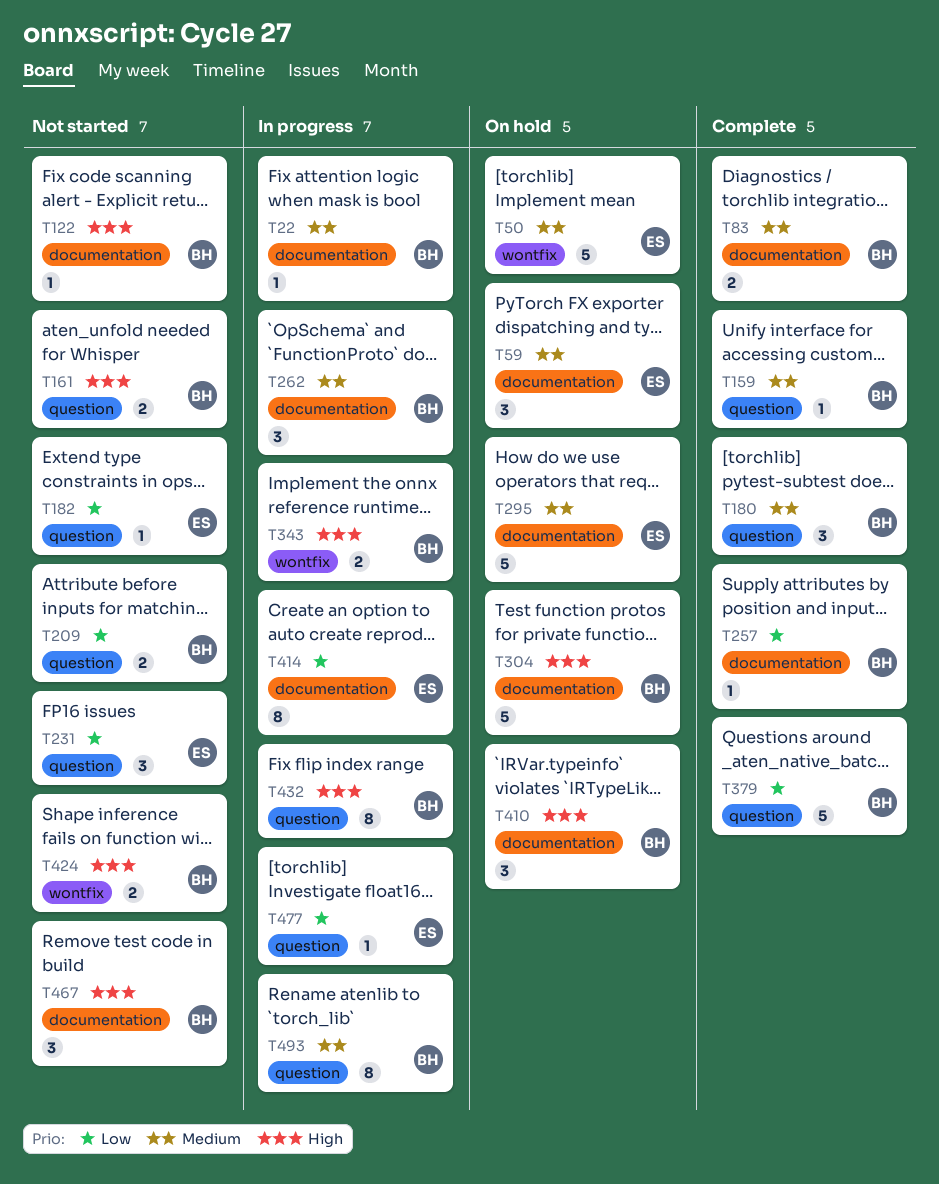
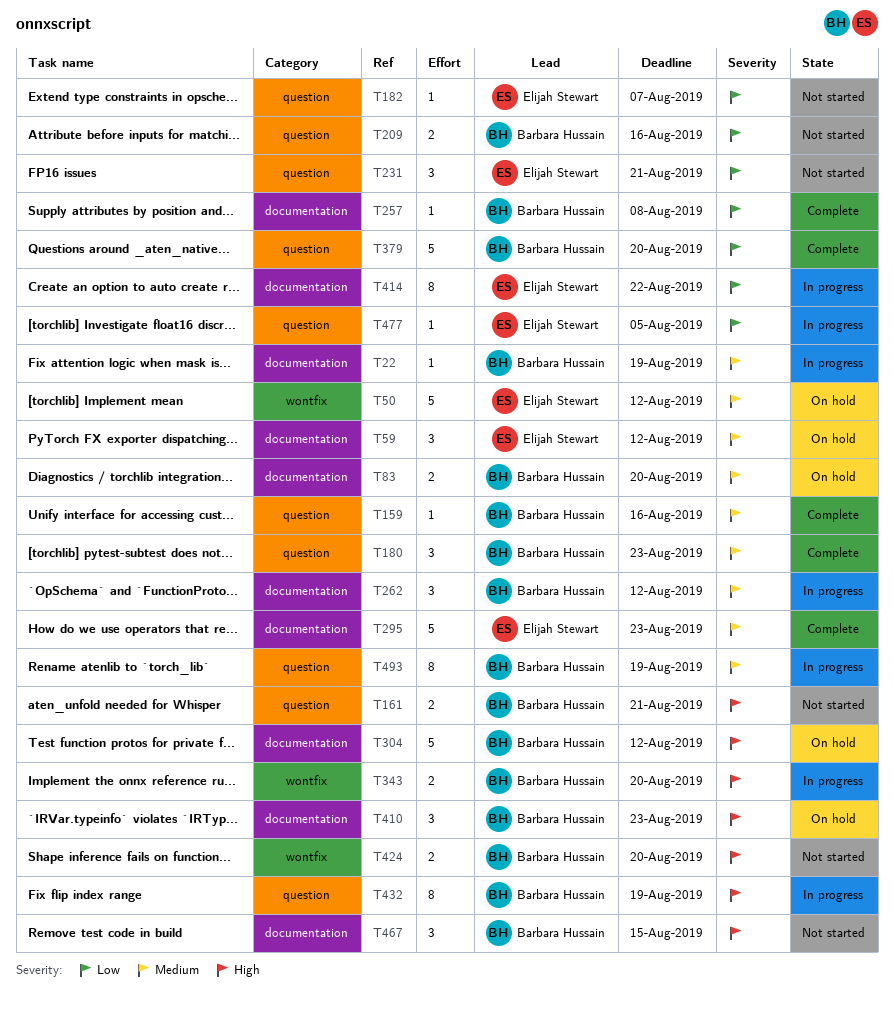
T83, status: Complete -> On hold
T122: present -> none
T295, status: On hold -> Complete

